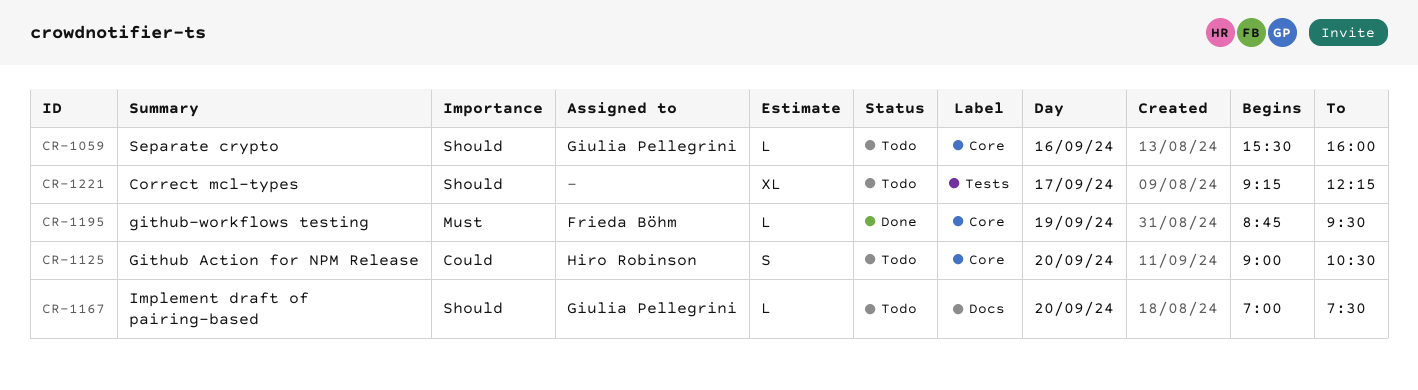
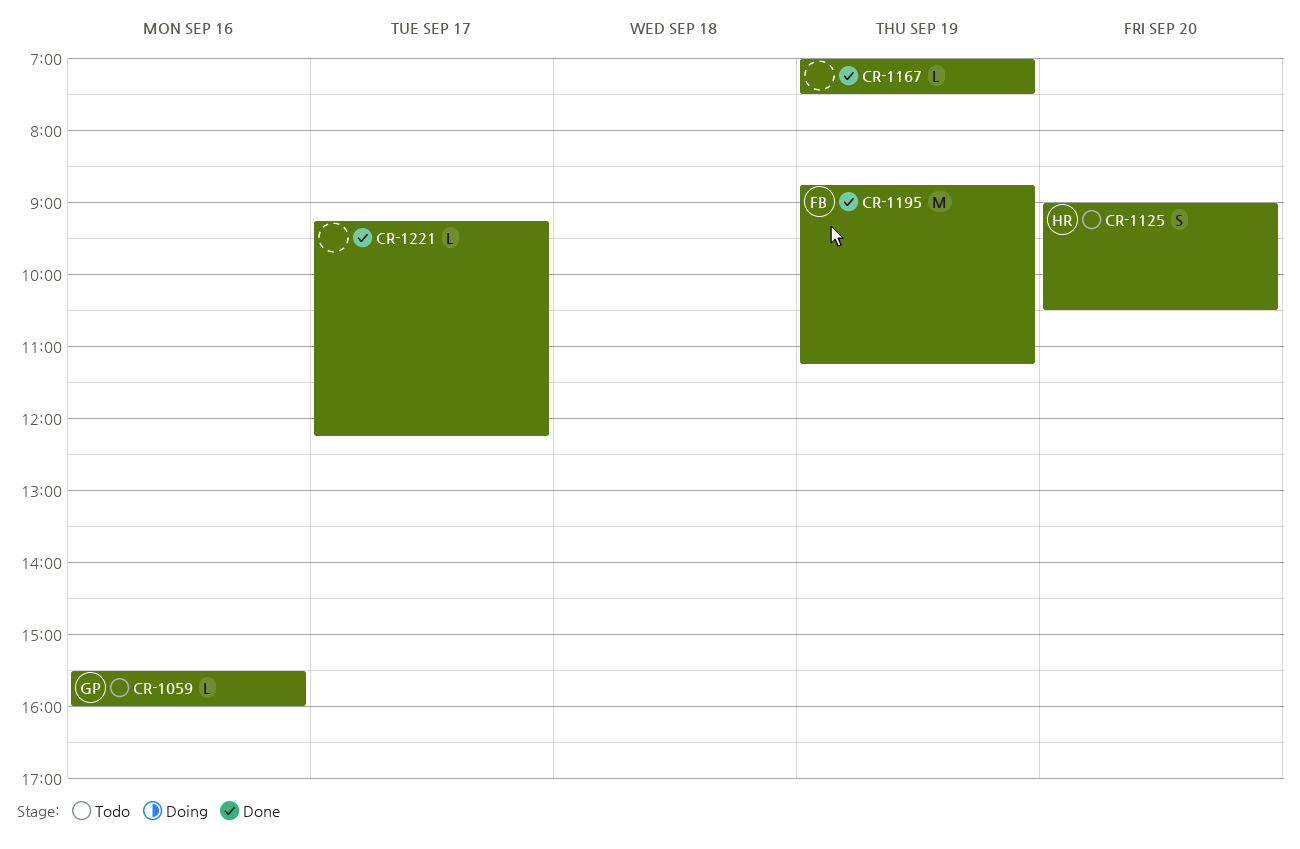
CR-1167, status: Todo -> Done
CR-1167, owner: Giulia Pellegrini -> none
CR-1167, day: Sep 20 -> Sep 19
CR-1195, estimate: L -> M
CR-1195, ends: 09:30 -> 11:15
CR-1221, status: Todo -> Done
CR-1221, estimate: XL -> L

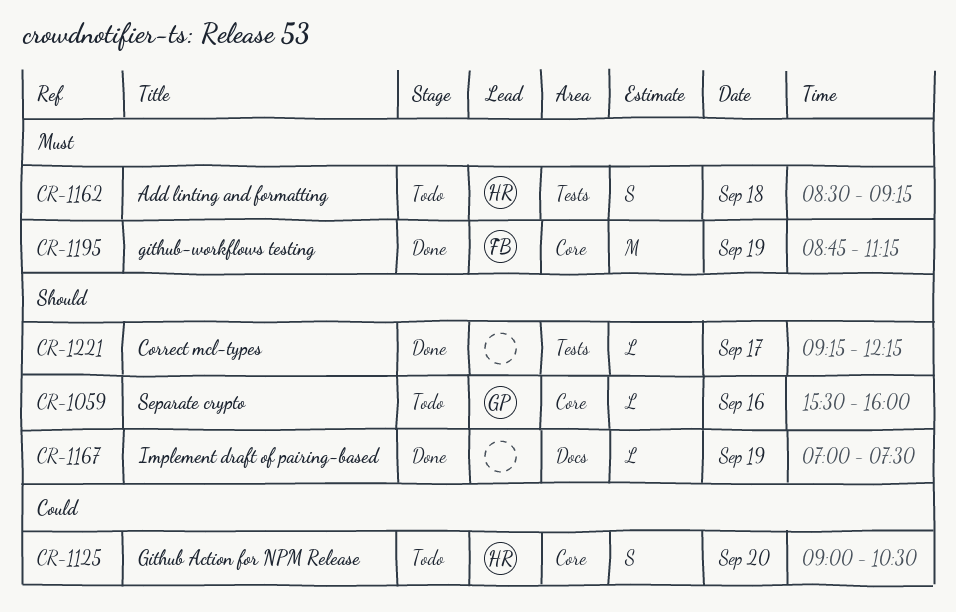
CR-1162: none -> present

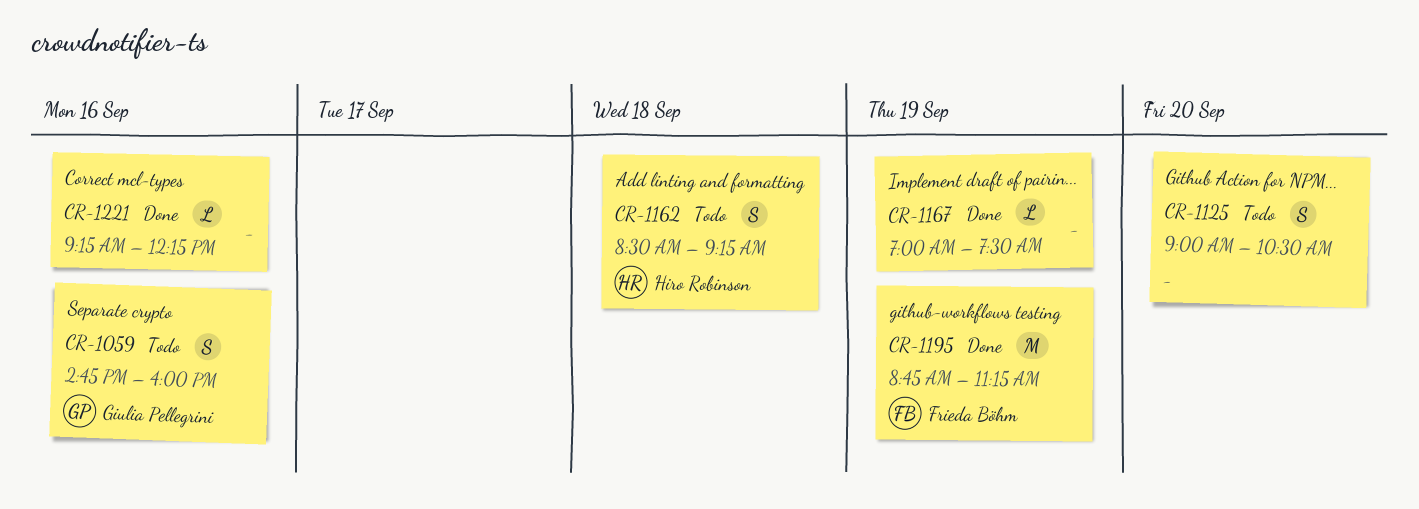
CR-1059, estimate: L -> S
CR-1059, begins: 15:30 -> 14:45
CR-1125, owner: Hiro Robinson -> none
CR-1221, day: Sep 17 -> Sep 16

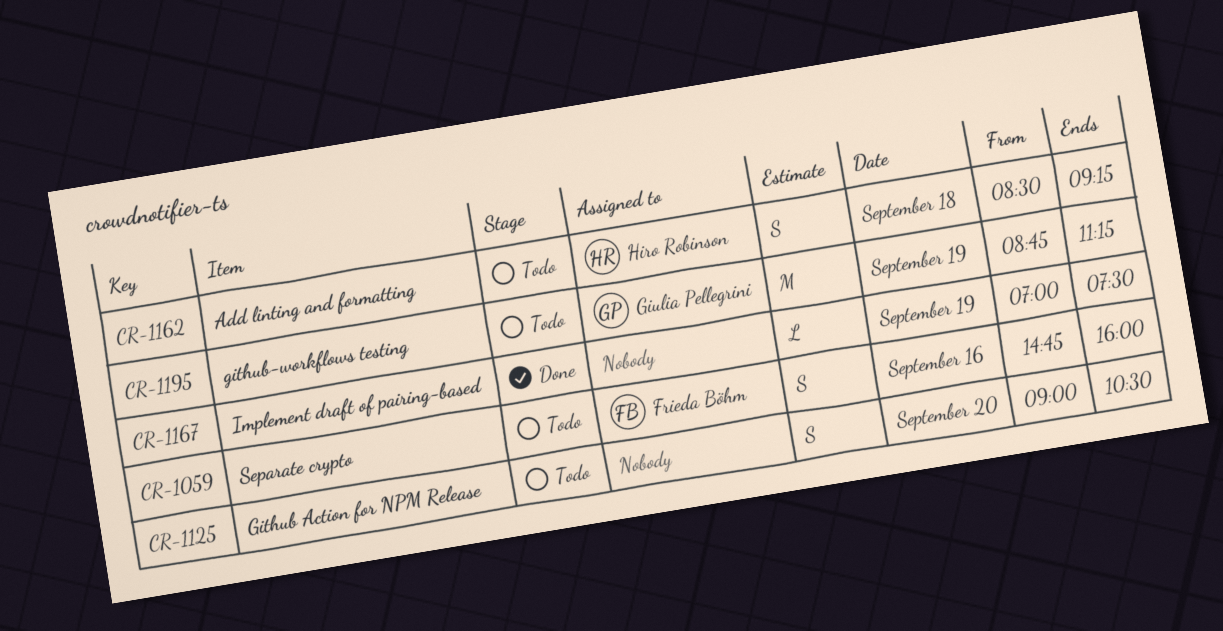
CR-1059, owner: Giulia Pellegrini -> Frieda Böhm
CR-1195, status: Done -> Todo
CR-1195, owner: Frieda Böhm -> Giulia Pellegrini
CR-1221: present -> none

